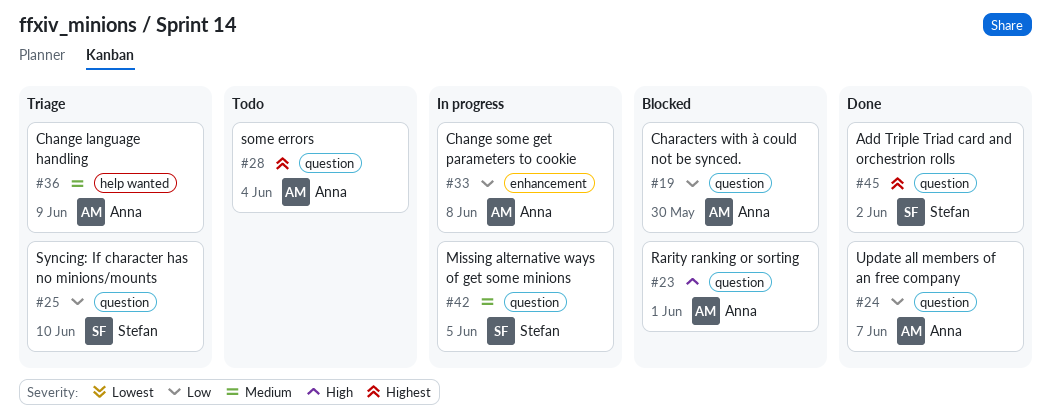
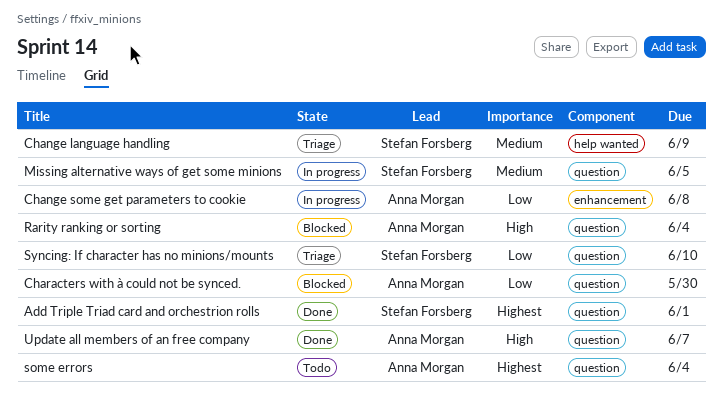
Add Triple Triad card and orchestrion rolls, due: Jun 2 -> Jun 1
Change language handling, owner: Anna Morgan -> Stefan Forsberg
Rarity ranking or sorting, due: Jun 1 -> Jun 4
Update all members of an free company, priority: Low -> High

